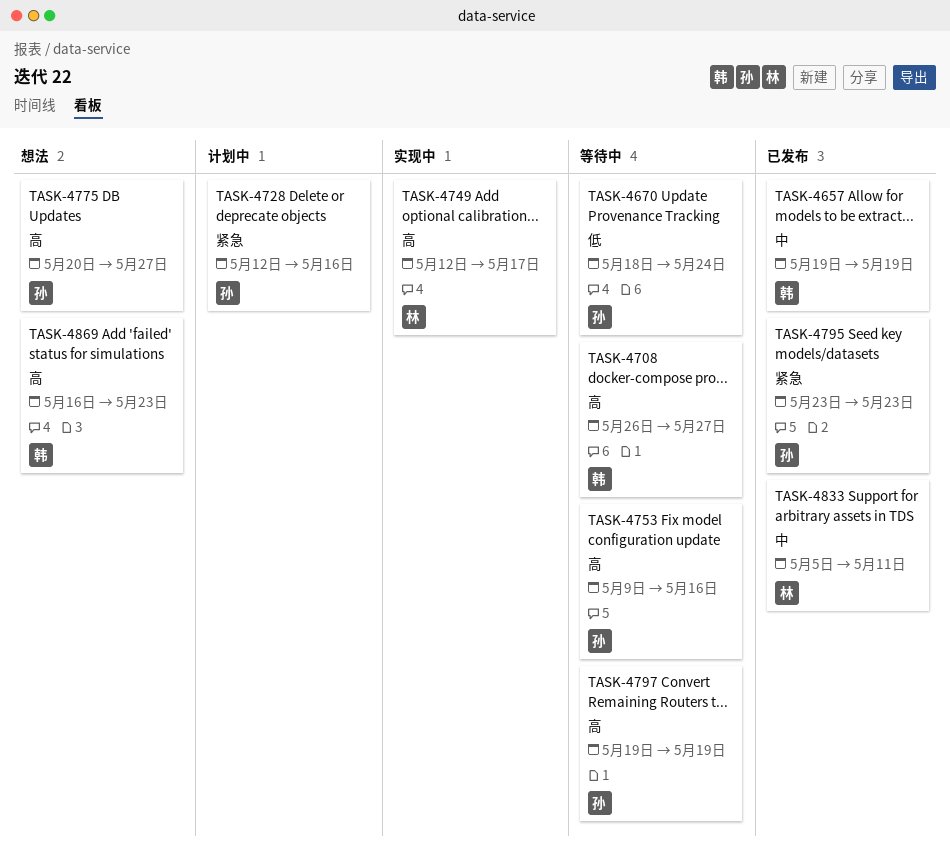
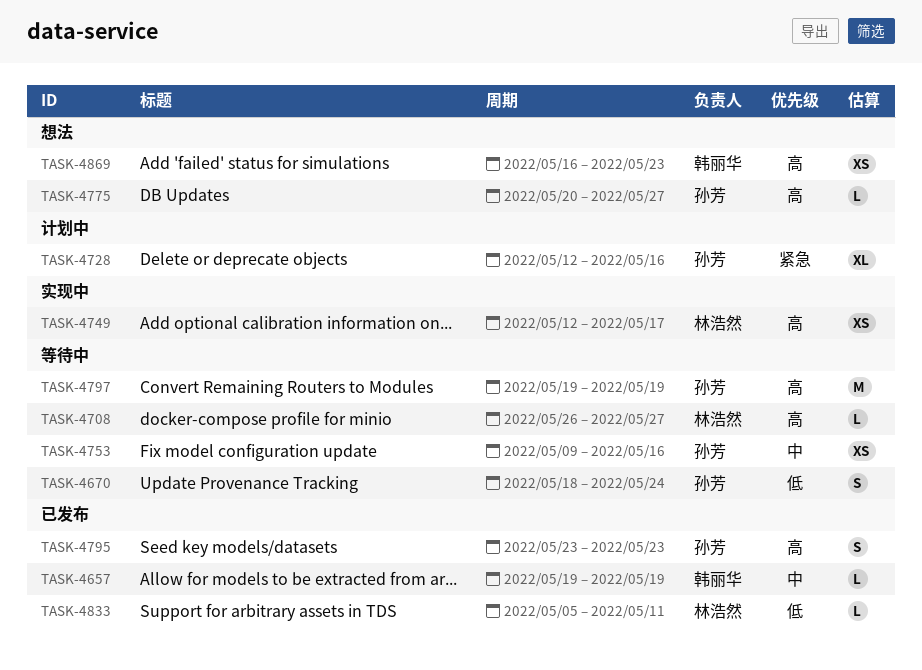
TASK-4708, owner: 韩丽华 -> 林浩然
TASK-4753, priority: 高 -> 中
TASK-4795, priority: 紧急 -> 高
TASK-4833, priority: 中 -> 低

